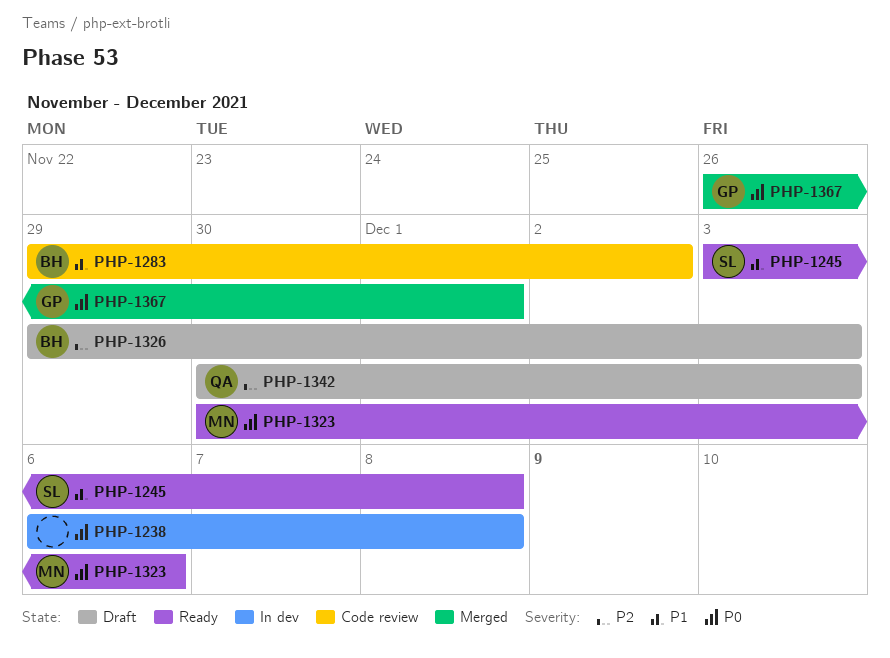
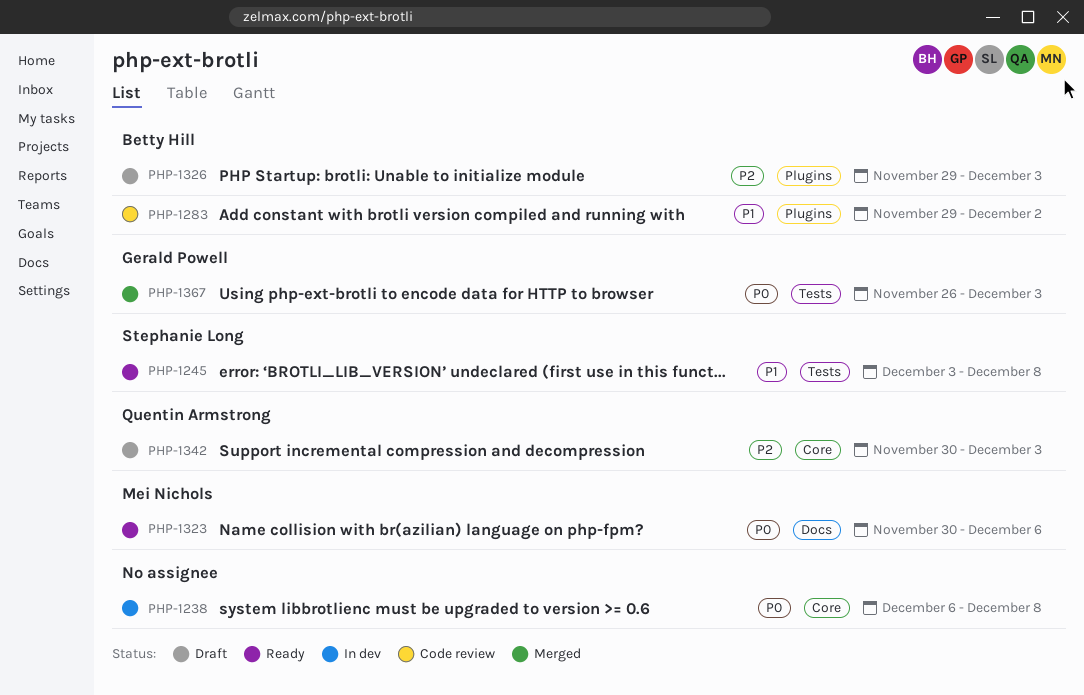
PHP-1367, due: Dec 1 -> Dec 3

